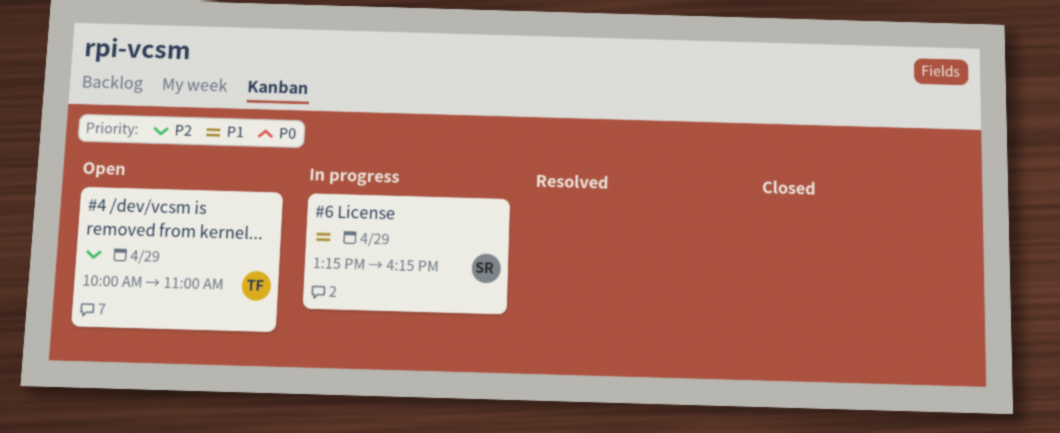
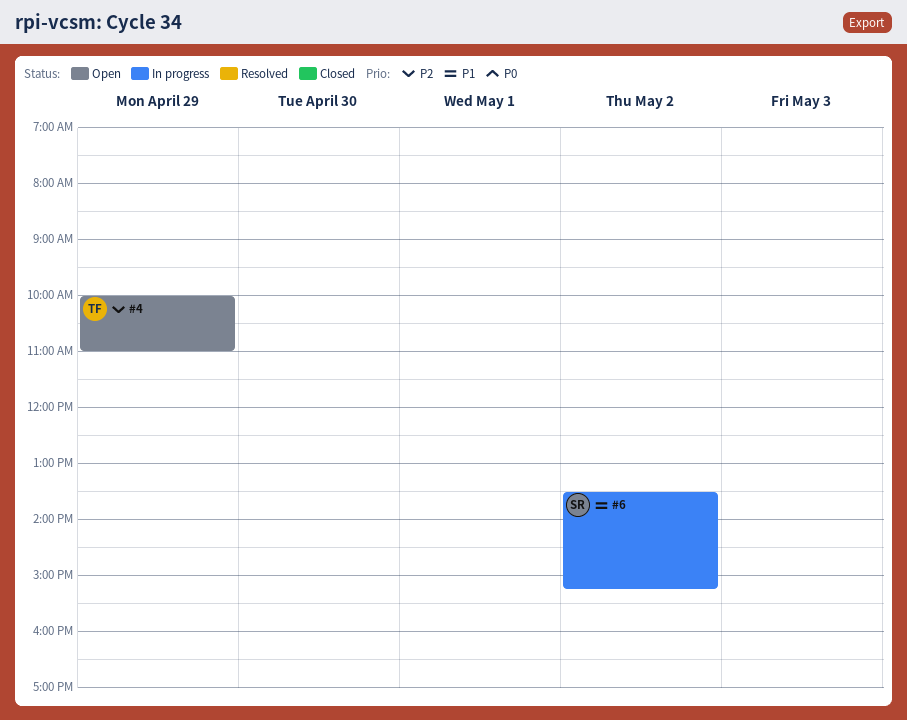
#6, day: Apr 29 -> May 2
#6, begins: 13:15 -> 13:30
#6, ends: 16:15 -> 15:15

